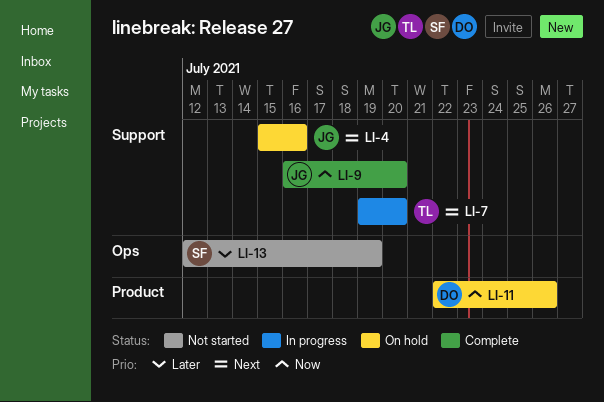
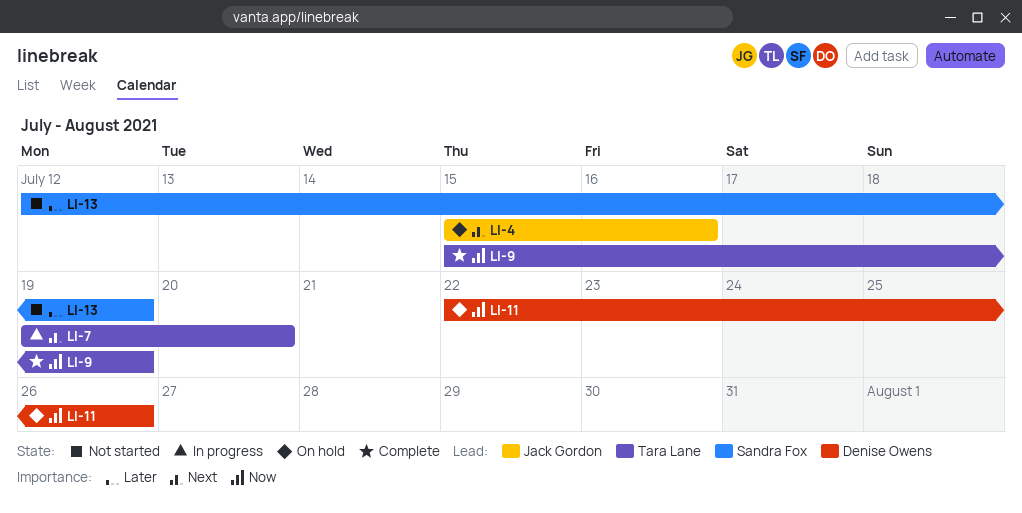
LI-9, owner: Jack Gordon -> Tara Lane
LI-9, start: Jul 16 -> Jul 15
LI-9, due: Jul 20 -> Jul 19

